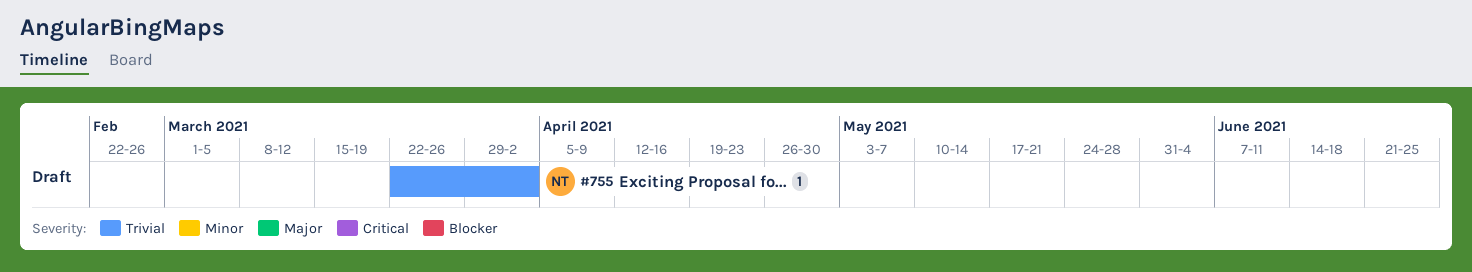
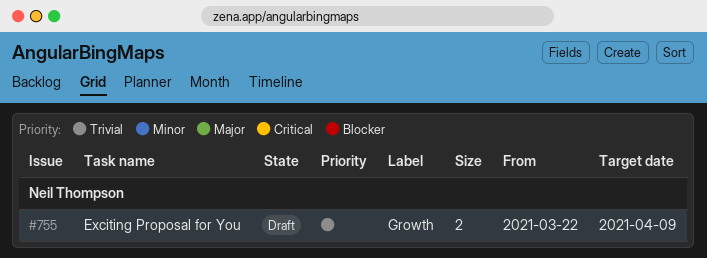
#755, estimate: 1 -> 2
#755, due: Apr 2 -> Apr 9

